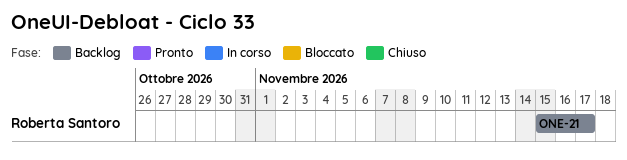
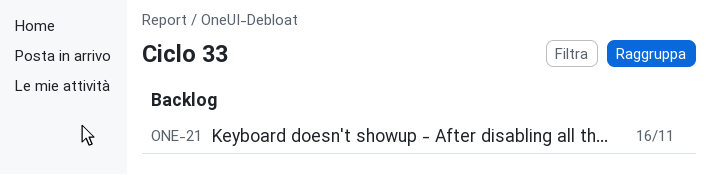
ONE-21, due: Nov 17 -> Nov 16

